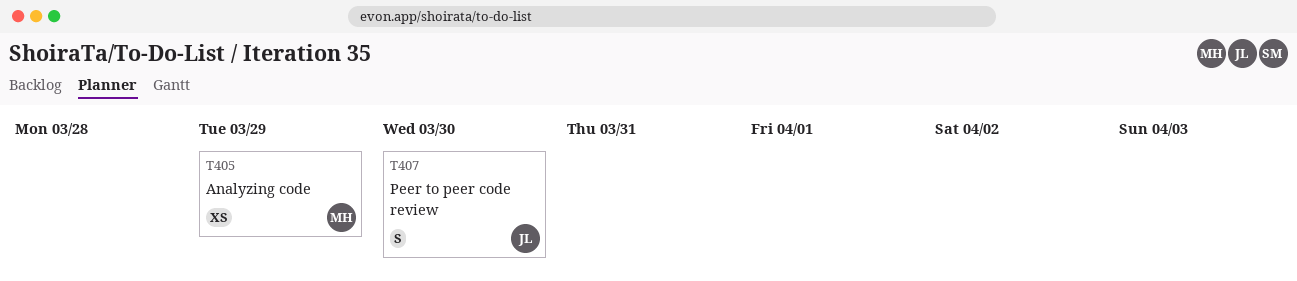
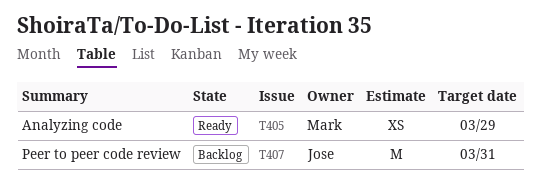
T407, estimate: S -> M
T407, due: Mar 30 -> Mar 31

